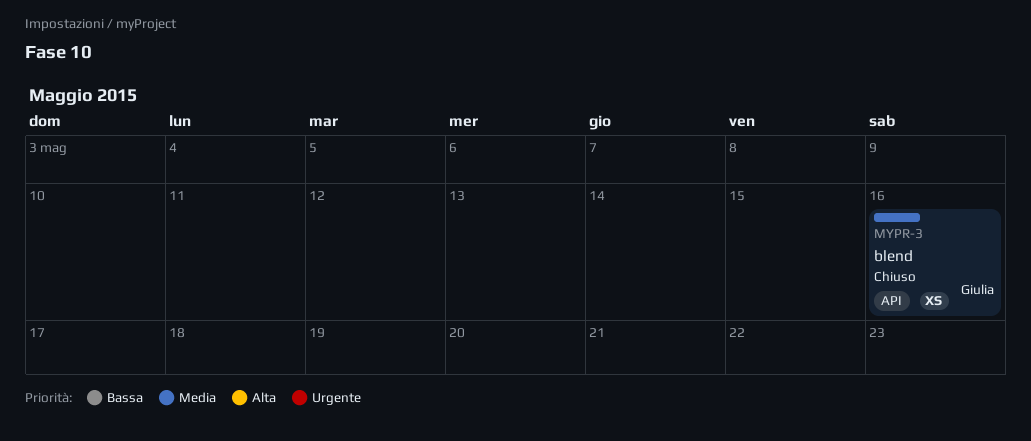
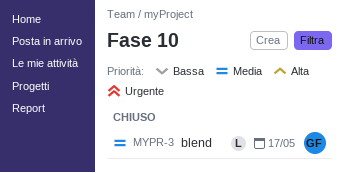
MYPR-3, estimate: XS -> L
MYPR-3, due: May 16 -> May 17

